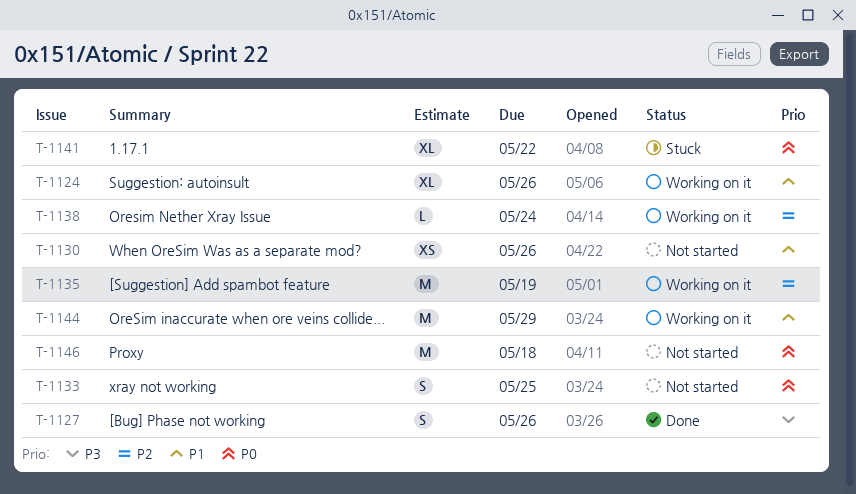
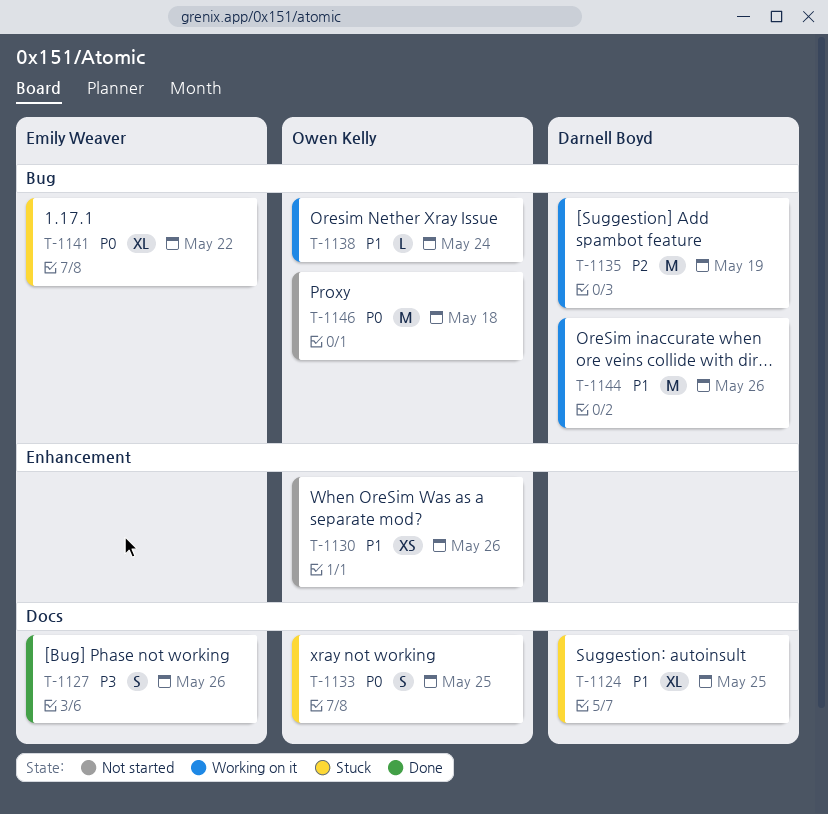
T-1124, status: Working on it -> Stuck
T-1124, due: May 26 -> May 25
T-1133, status: Not started -> Stuck
T-1138, priority: P2 -> P1
T-1144, due: May 29 -> May 26

